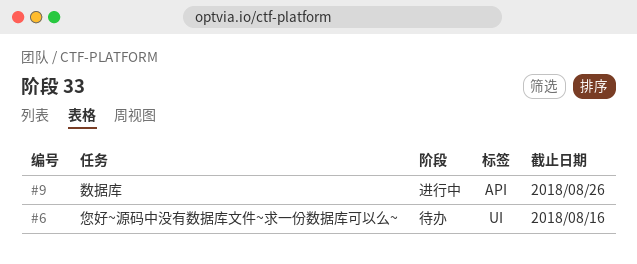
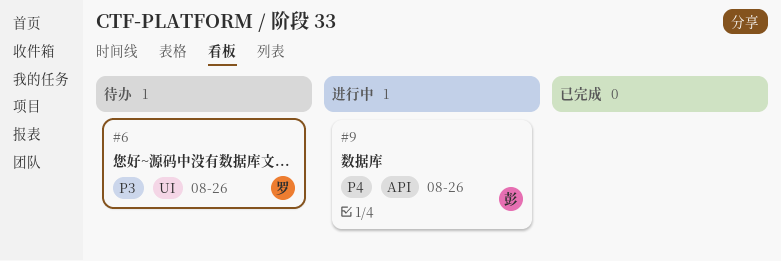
#6, due: Aug 16 -> Aug 26

